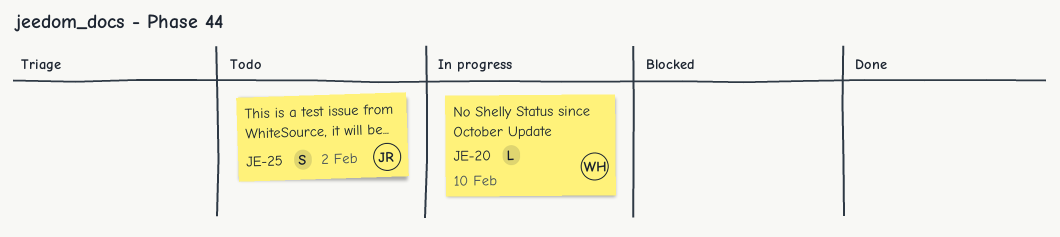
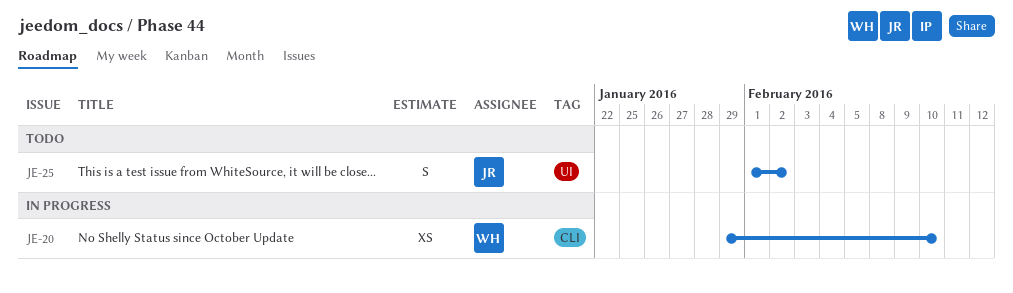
JE-20, estimate: L -> XS

